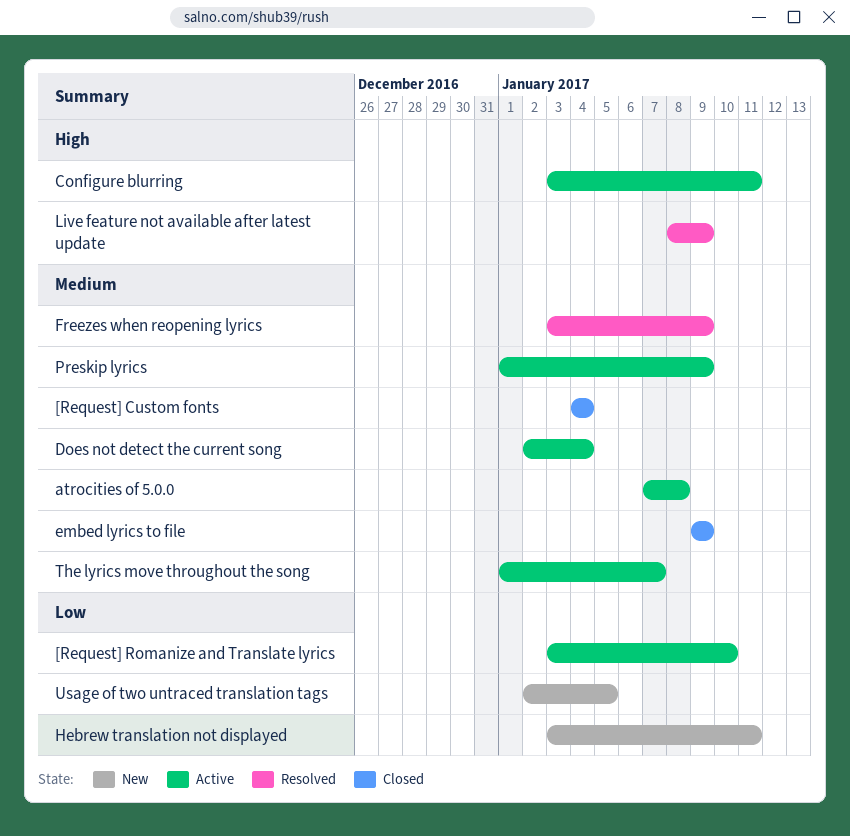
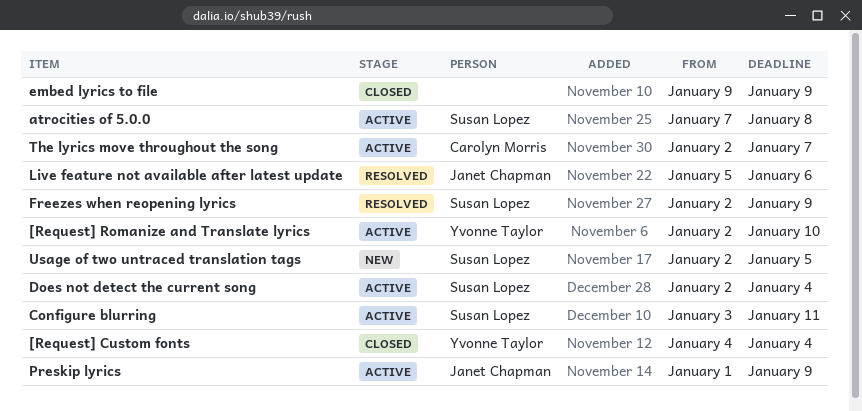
[Request] Romanize and Translate lyrics, start: Jan 3 -> Jan 2
Freezes when reopening lyrics, start: Jan 3 -> Jan 2
Hebrew translation not displayed: present -> none
Live feature not available after latest update, start: Jan 8 -> Jan 5
Live feature not available after latest update, due: Jan 9 -> Jan 6
The lyrics move throughout the song, start: Jan 1 -> Jan 2

